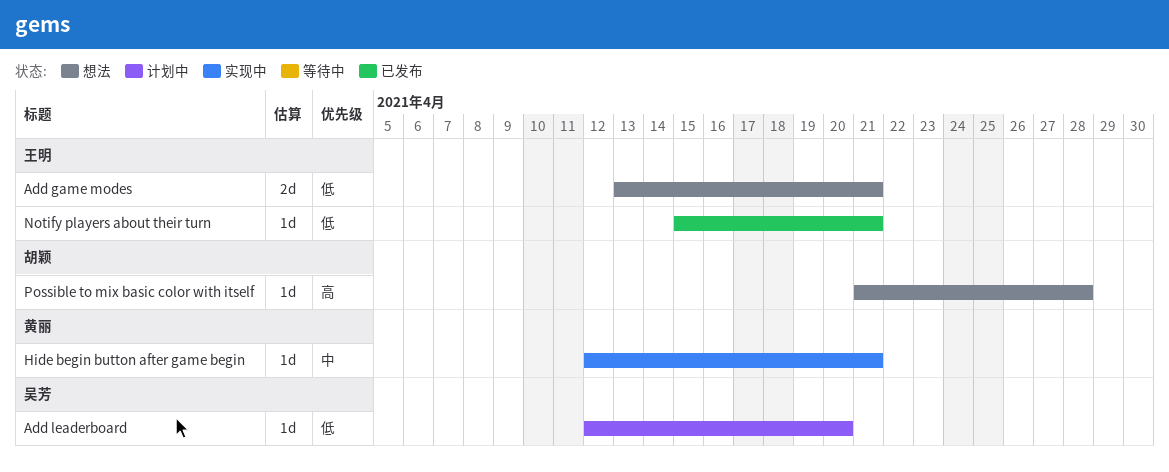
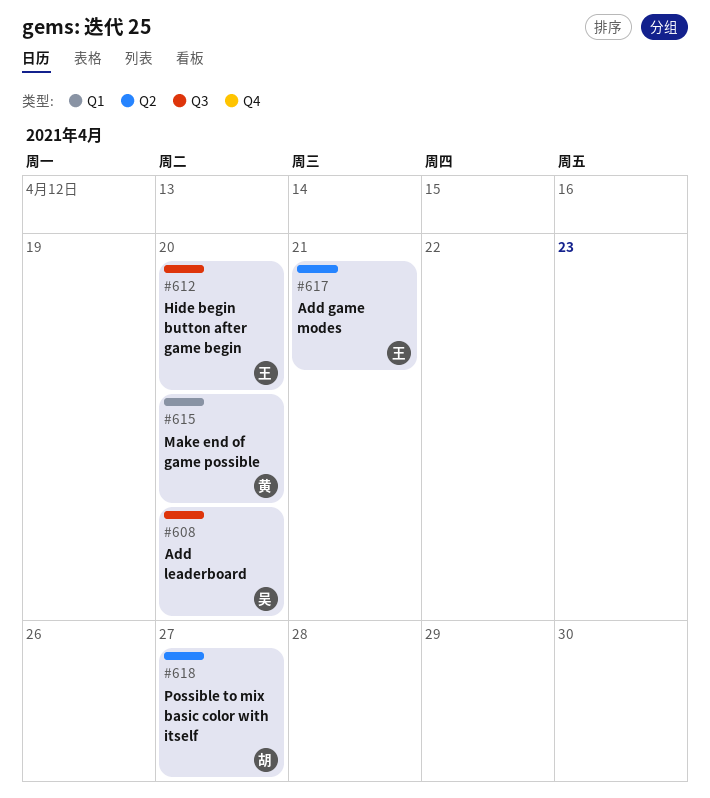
Hide begin button after game begin, owner: 黄丽 -> 王明
Hide begin button after game begin, due: Apr 21 -> Apr 20
Make end of game possible: none -> present
Notify players about their turn: present -> none
Possible to mix basic color with itself, due: Apr 28 -> Apr 27

